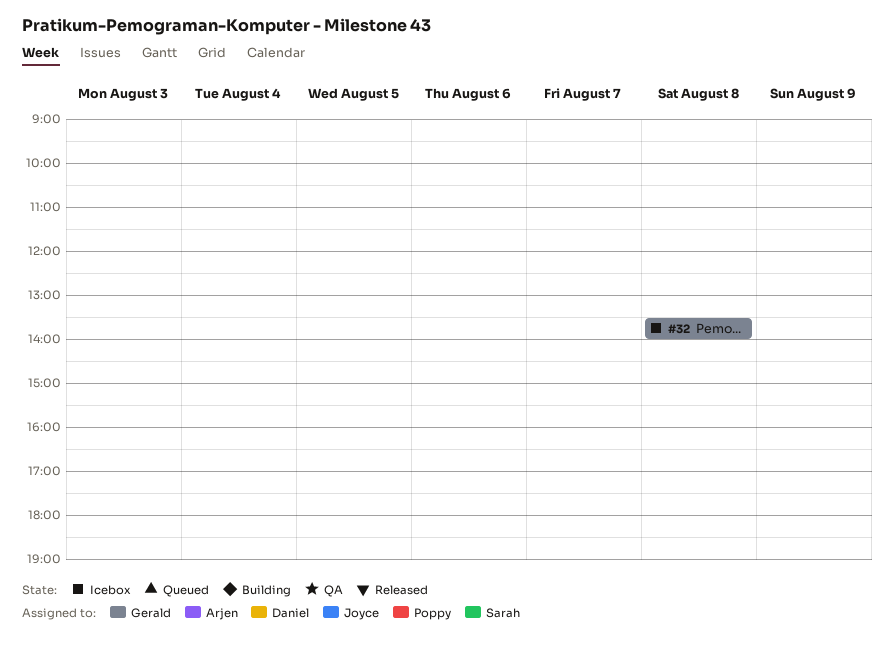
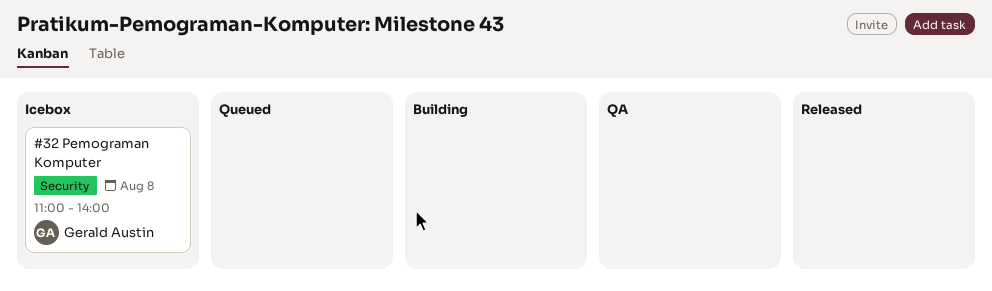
#32, begins: 13:30 -> 11:00

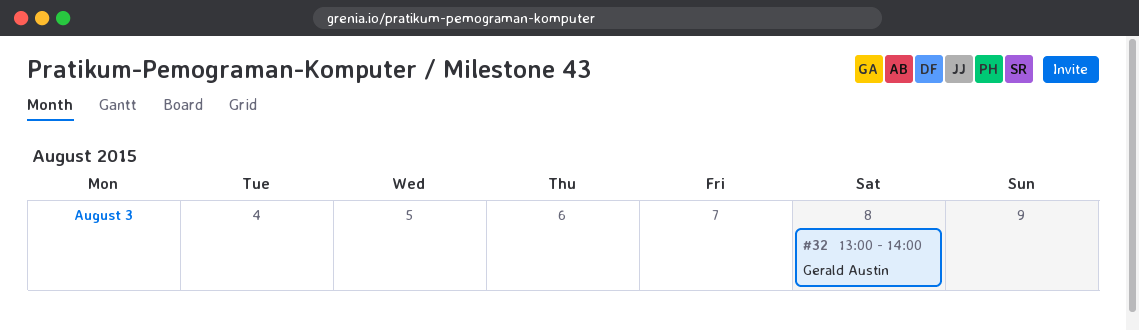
#32, begins: 11:00 -> 13:00

